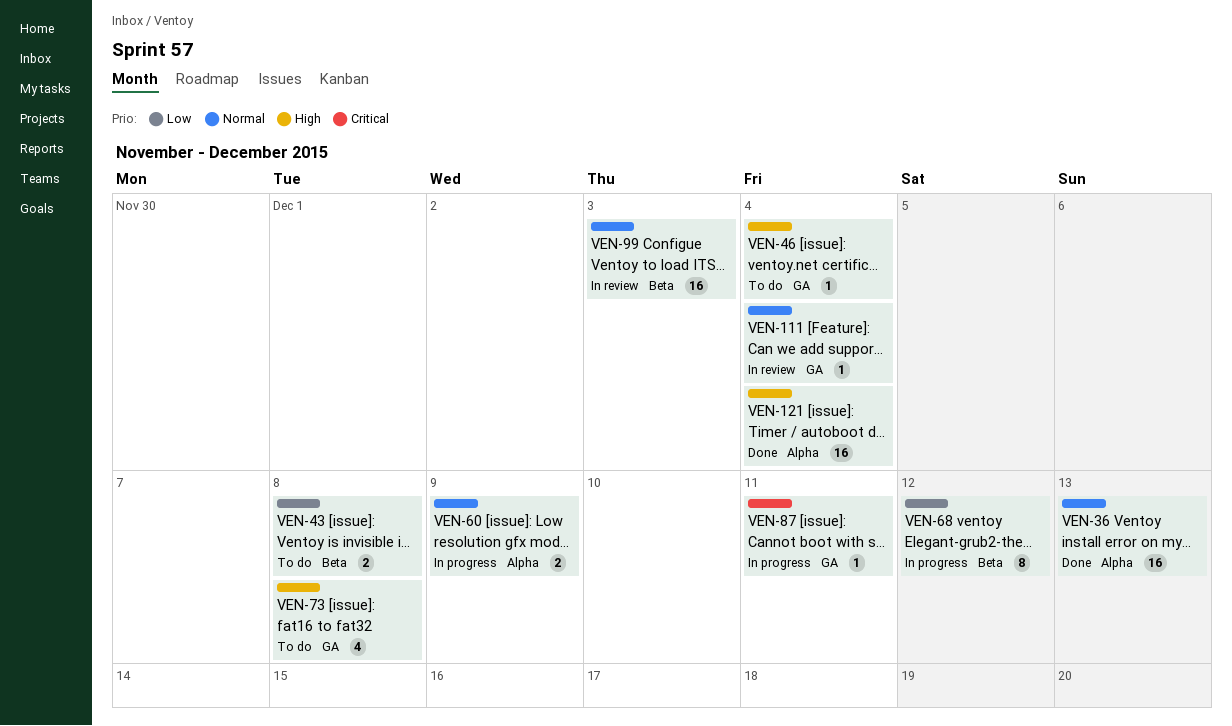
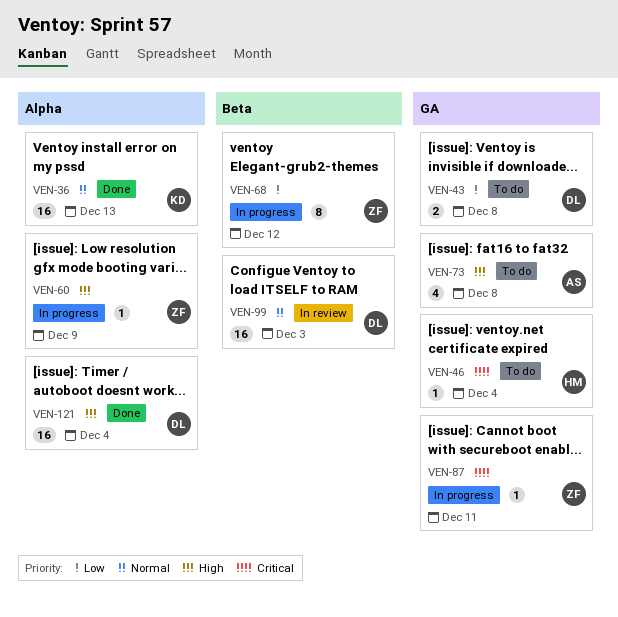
VEN-43, label: Beta -> GA
VEN-46, priority: High -> Critical
VEN-60, priority: Normal -> High
VEN-60, estimate: 2 -> 1
VEN-111: present -> none

